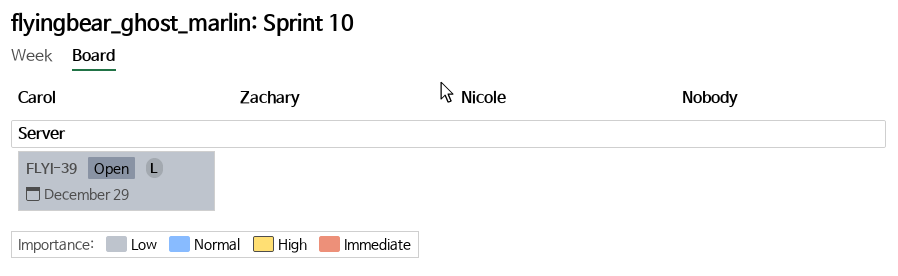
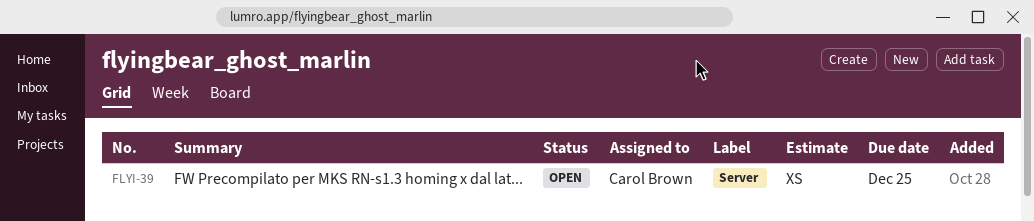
FLYI-39, estimate: L -> XS
FLYI-39, due: Dec 29 -> Dec 25

